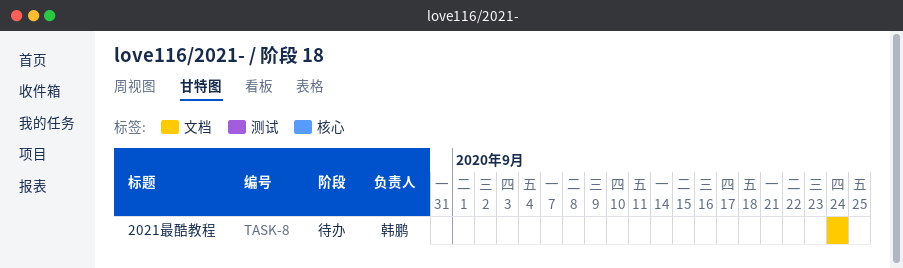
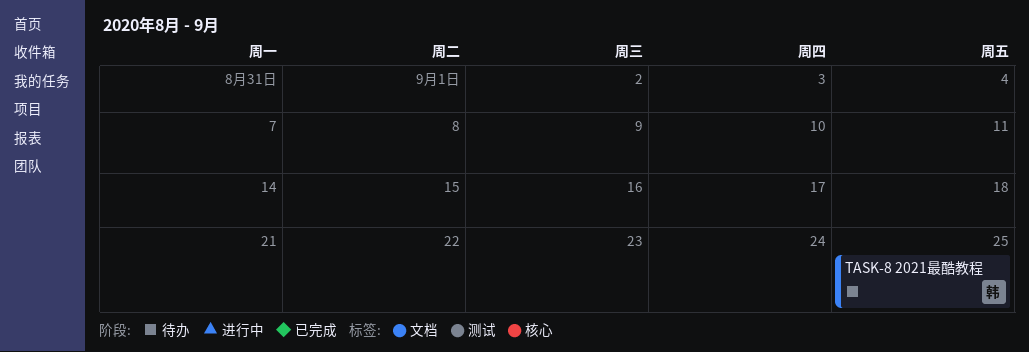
TASK-8, due: Sep 24 -> Sep 25

